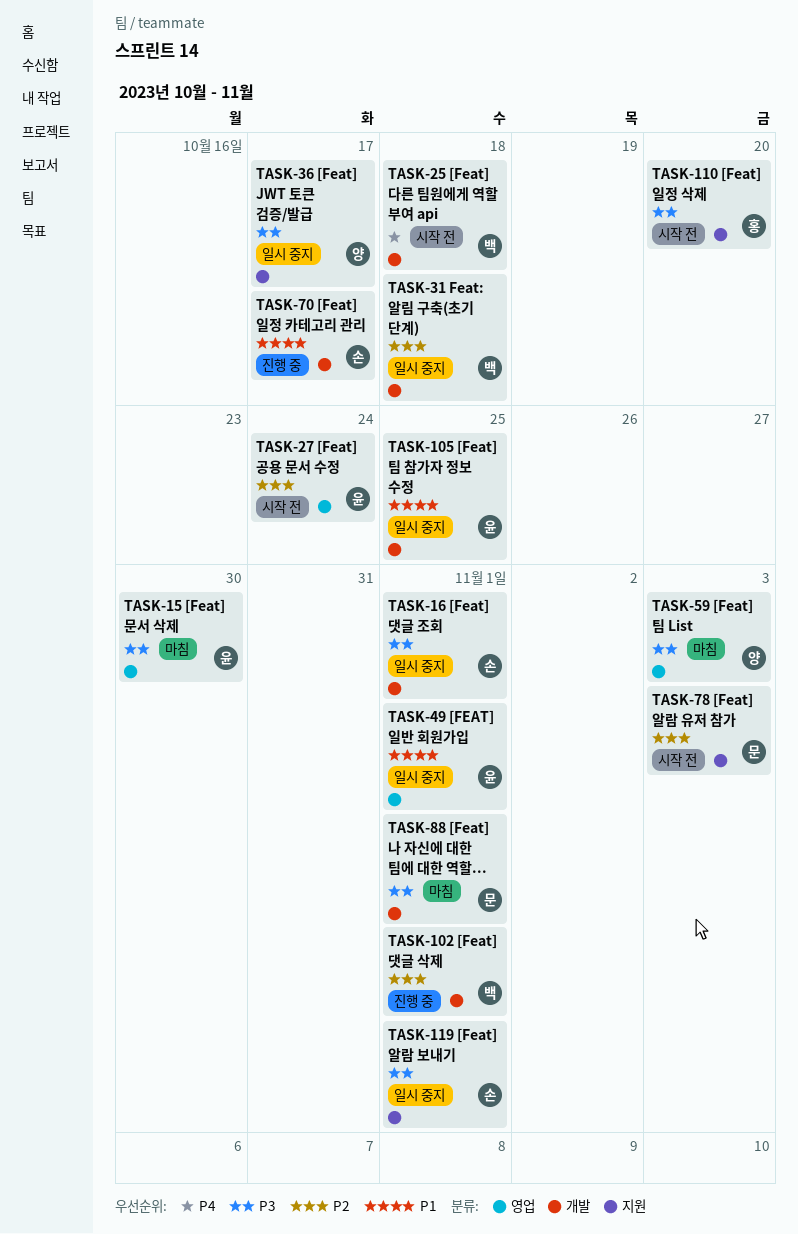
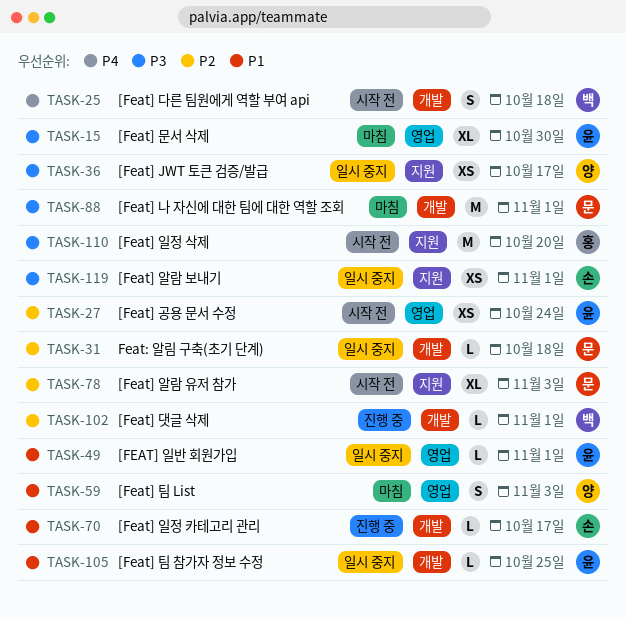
TASK-16: present -> none
TASK-31, owner: 백 -> 문
TASK-59, priority: P3 -> P1

